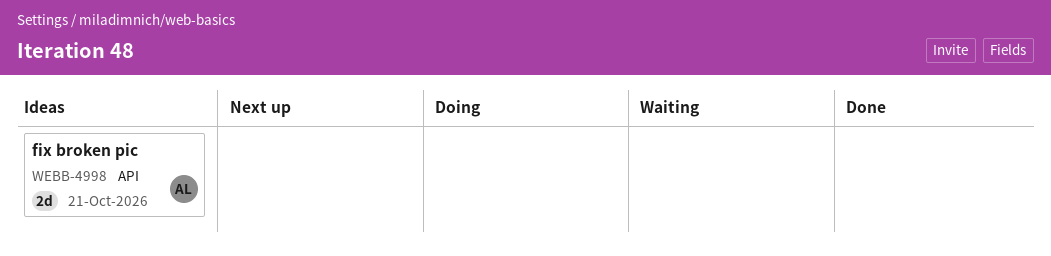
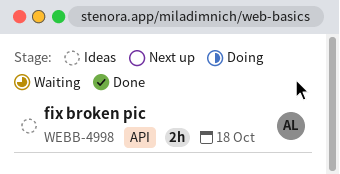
WEBB-4998, estimate: 2d -> 2h
WEBB-4998, due: Oct 21 -> Oct 18

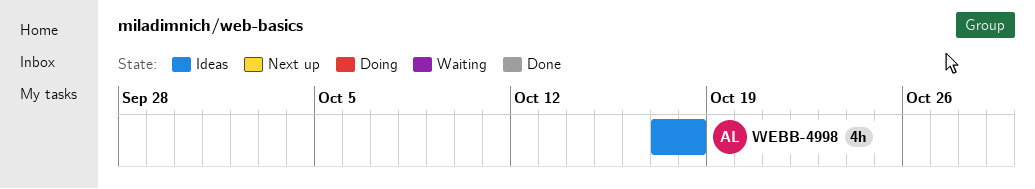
WEBB-4998, estimate: 2h -> 4h

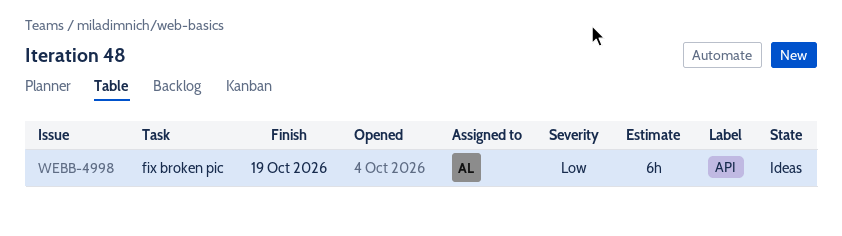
WEBB-4998, estimate: 4h -> 6h
WEBB-4998, due: Oct 18 -> Oct 19

